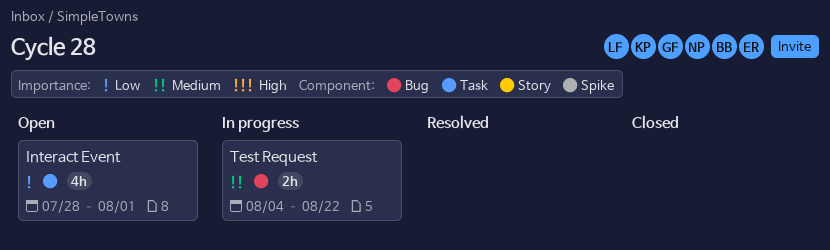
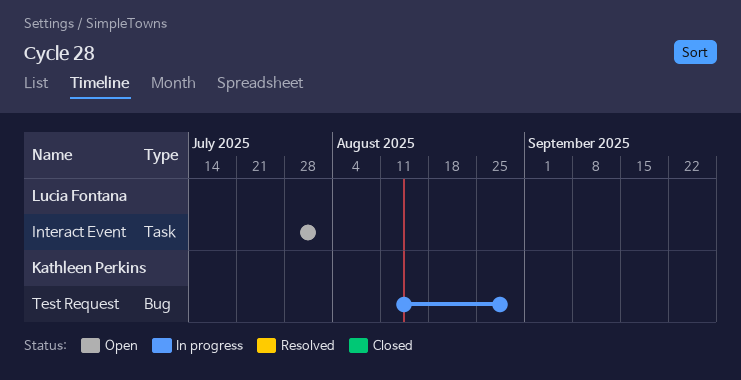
Test Request, start: Aug 4 -> Aug 11
Test Request, due: Aug 22 -> Aug 29

